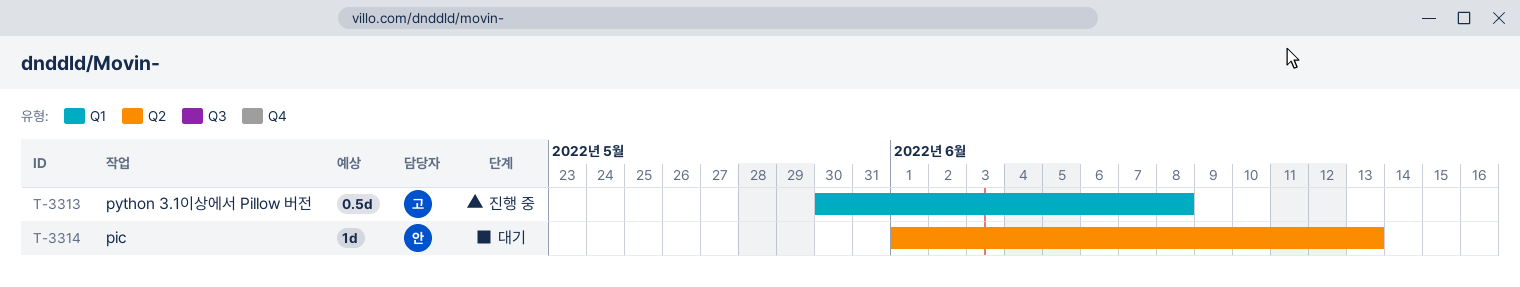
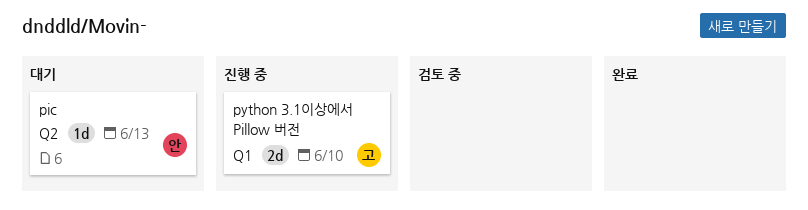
python 3.1이상에서 Pillow 버전, estimate: 0.5d -> 2d
python 3.1이상에서 Pillow 버전, due: Jun 8 -> Jun 10

